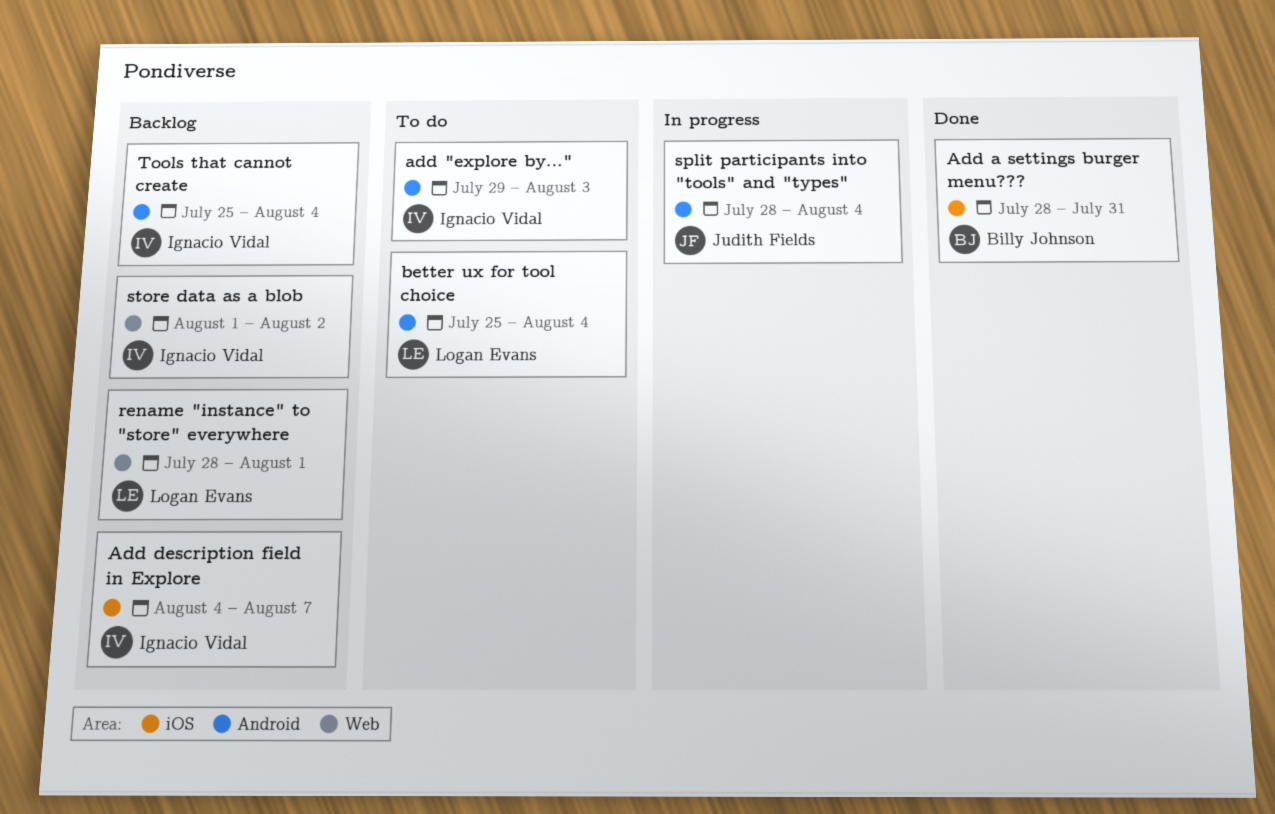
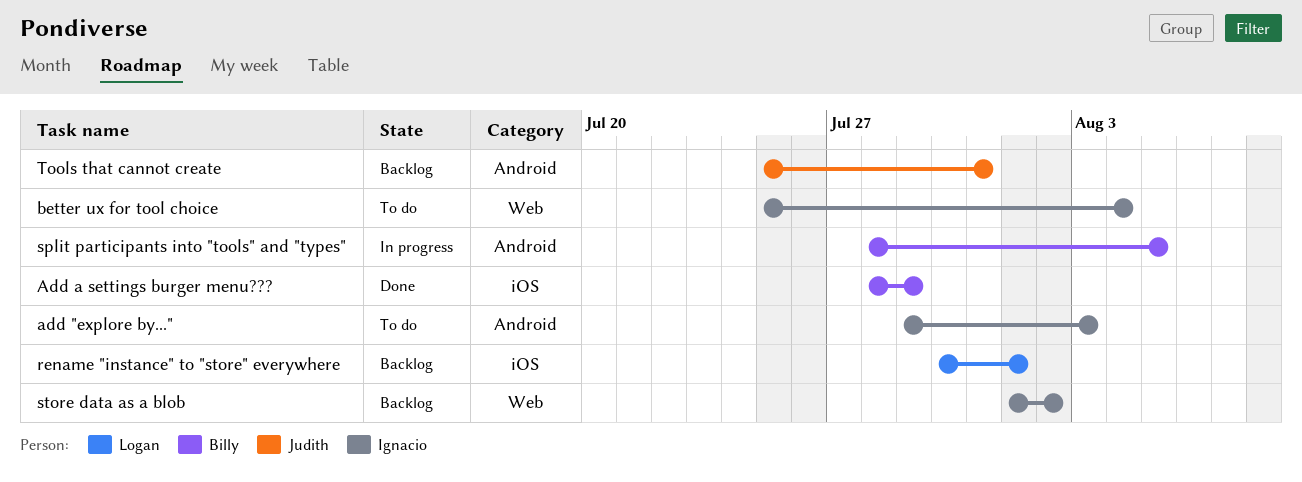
Add a settings burger menu???, due: Jul 31 -> Jul 29
Add description field in Explore: present -> none
better ux for tool choice, owner: Logan Evans -> Ignacio Vidal
better ux for tool choice, label: Android -> Web
rename "instance" to "store" everywhere, label: Web -> iOS
rename "instance" to "store" everywhere, start: Jul 28 -> Jul 30
split participants into "tools" and "types", owner: Judith Fields -> Billy Johnson
split participants into "tools" and "types", due: Aug 4 -> Aug 5
Tools that cannot create, owner: Ignacio Vidal -> Judith Fields
Tools that cannot create, due: Aug 4 -> Jul 31

